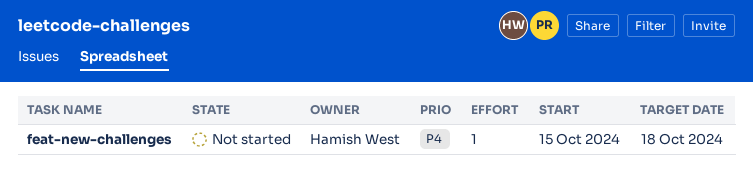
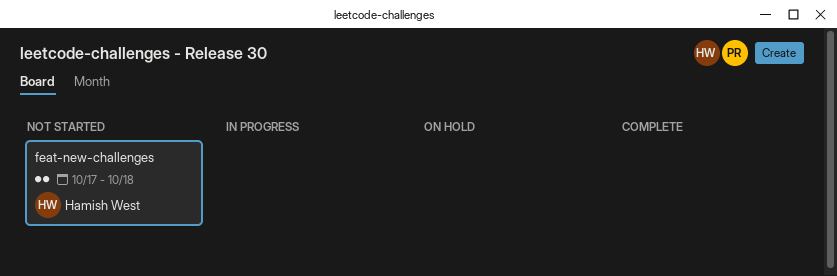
feat-new-challenges, estimate: 1 -> 2
feat-new-challenges, start: Oct 15 -> Oct 17

